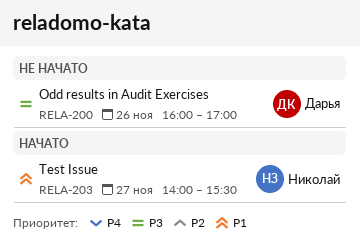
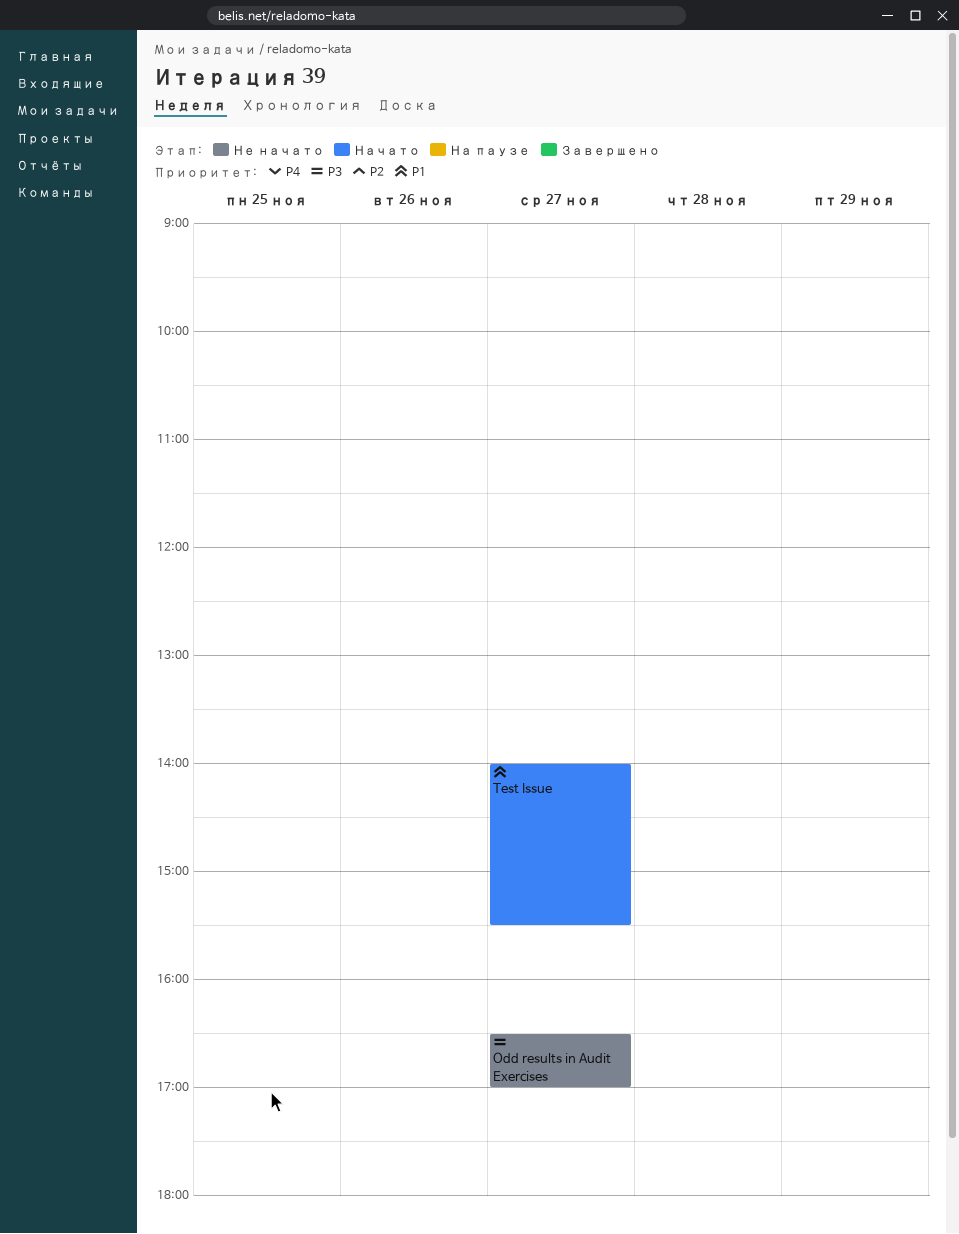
Odd results in Audit Exercises, day: Nov 26 -> Nov 27
Odd results in Audit Exercises, begins: 16:00 -> 16:30

